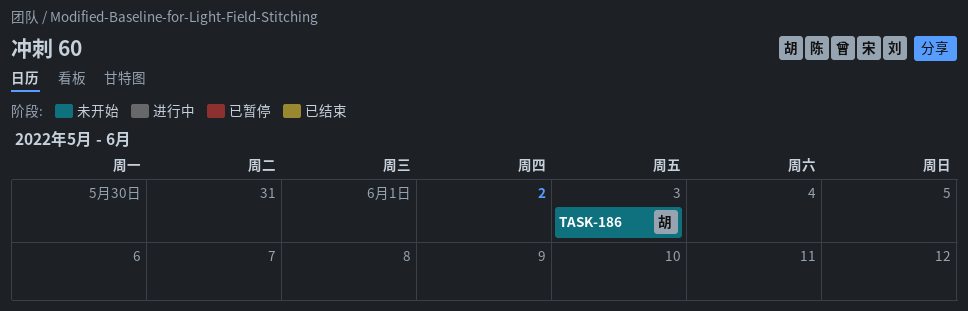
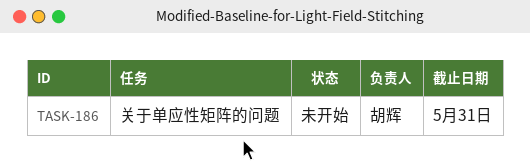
TASK-186, due: Jun 3 -> May 31

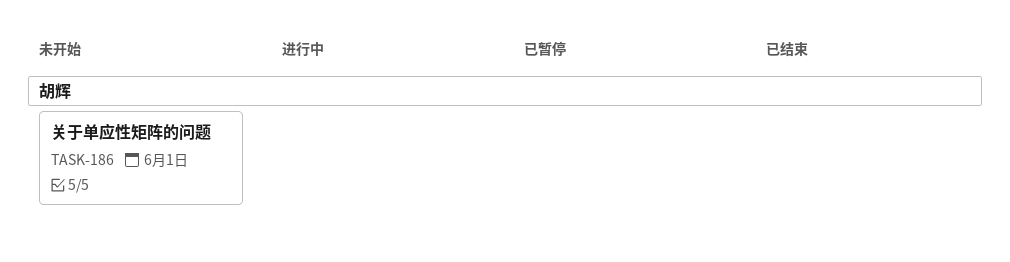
TASK-186, due: May 31 -> Jun 1

